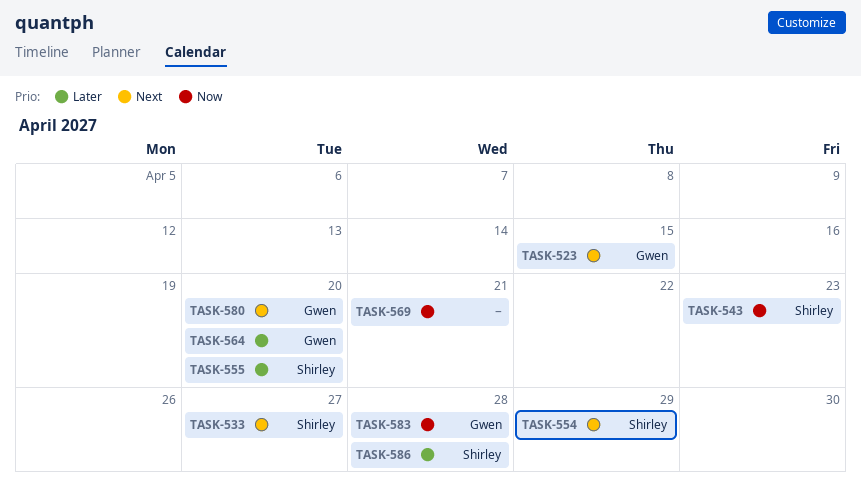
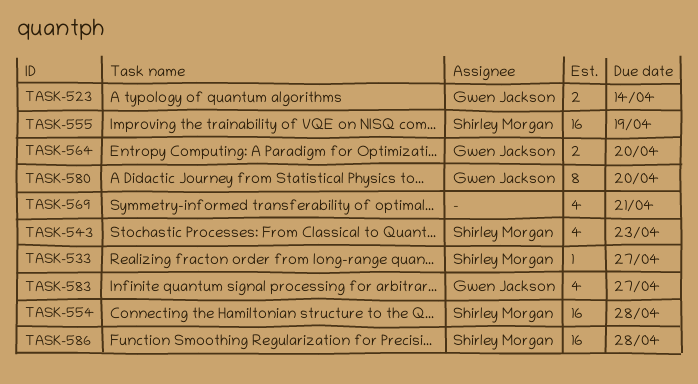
TASK-523, due: Apr 15 -> Apr 14
TASK-554, due: Apr 29 -> Apr 28
TASK-555, due: Apr 20 -> Apr 19
TASK-583, due: Apr 28 -> Apr 27

